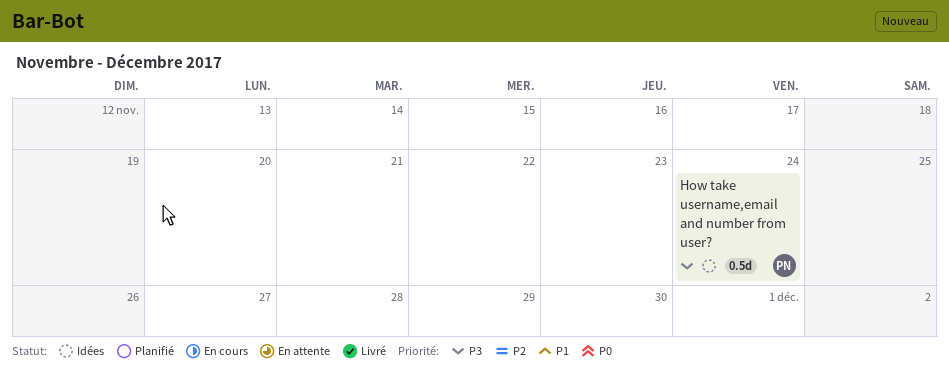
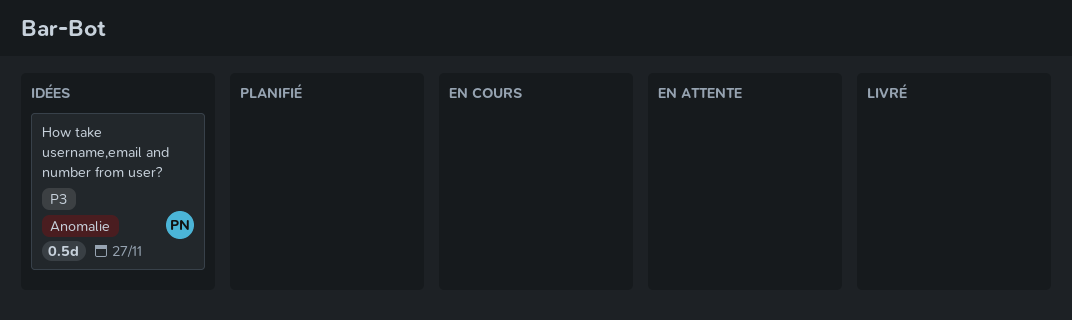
How take username,email and number from user?, due: Nov 24 -> Nov 27

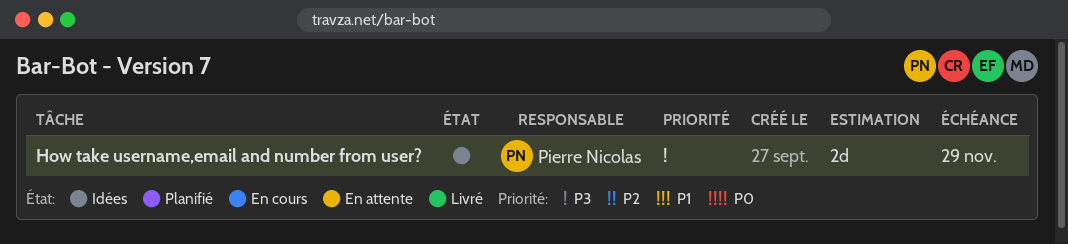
How take username,email and number from user?, estimate: 0.5d -> 2d
How take username,email and number from user?, due: Nov 27 -> Nov 29

